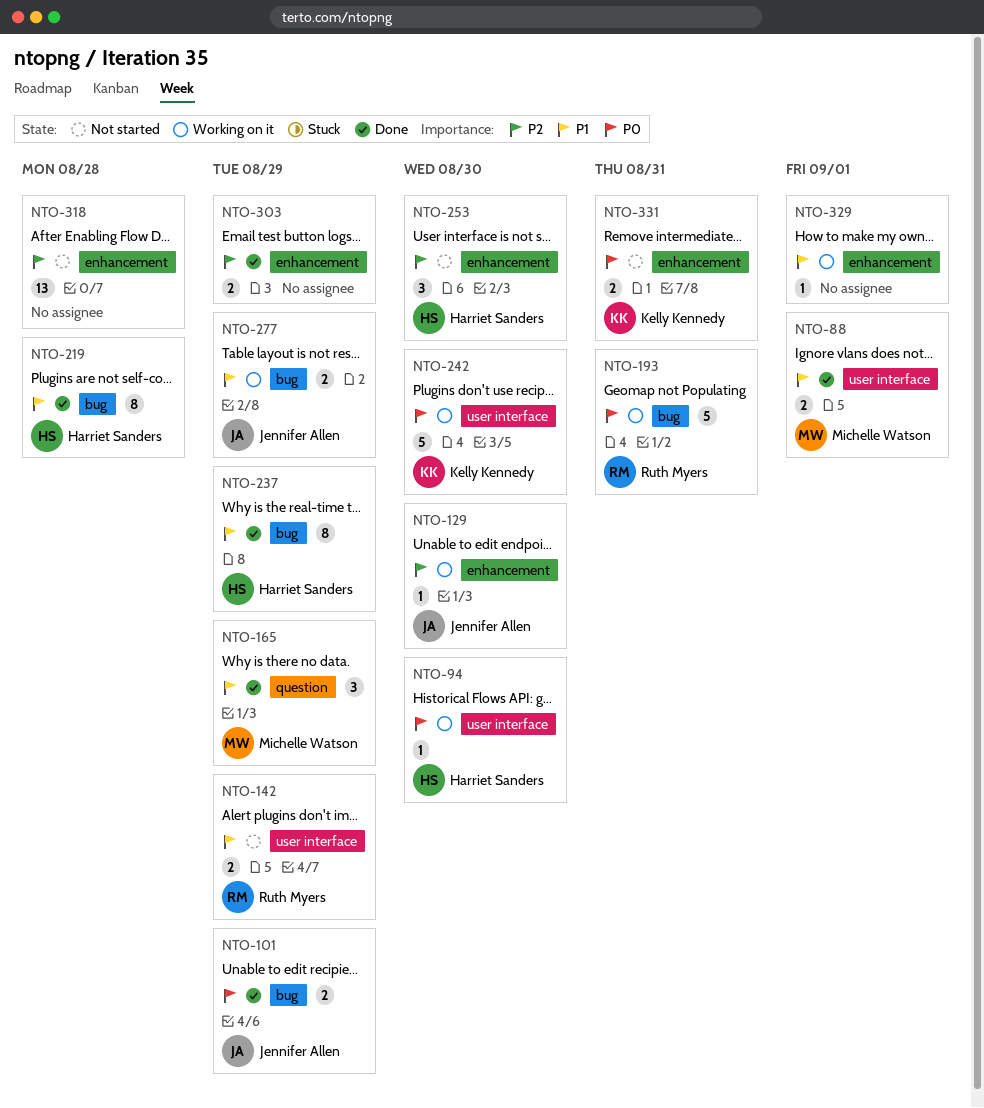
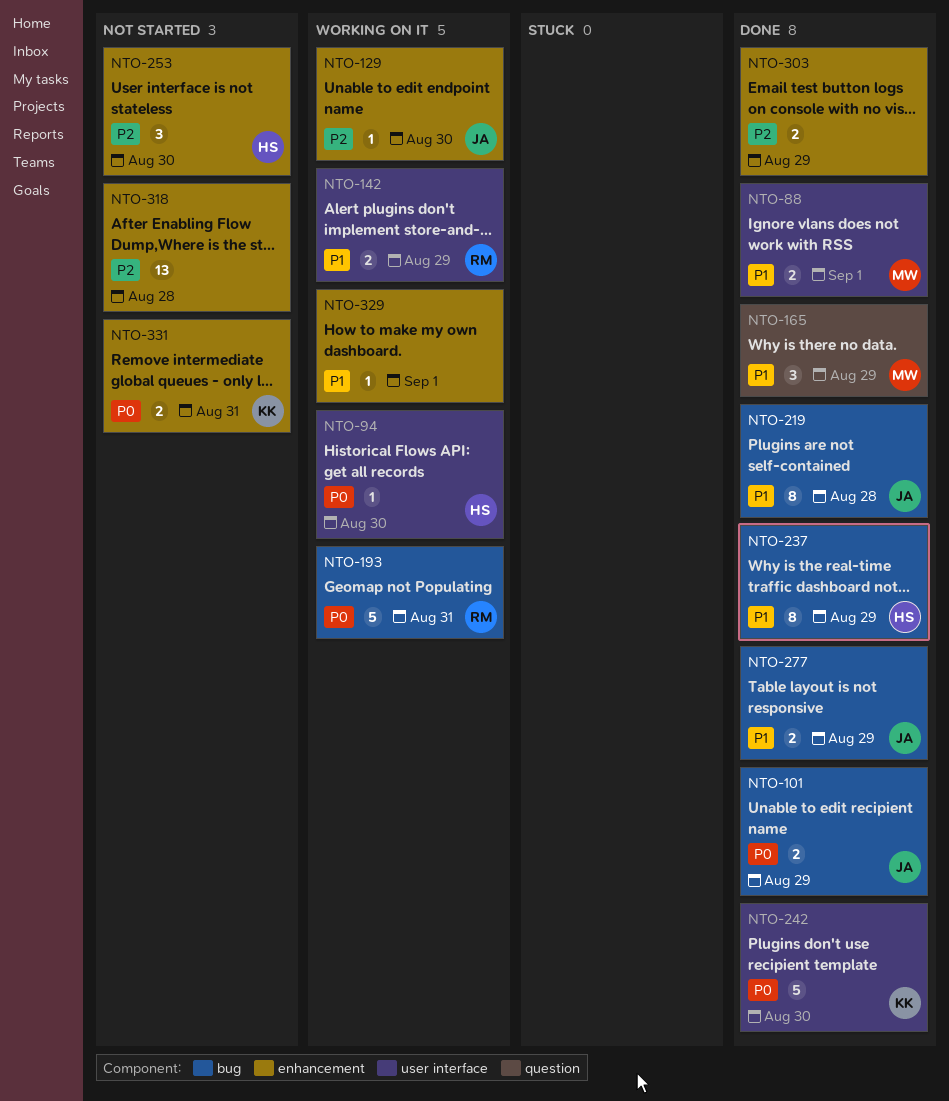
NTO-142, status: Not started -> Working on it
NTO-219, owner: Harriet Sanders -> Jennifer Allen
NTO-242, status: Working on it -> Done
NTO-277, status: Working on it -> Done

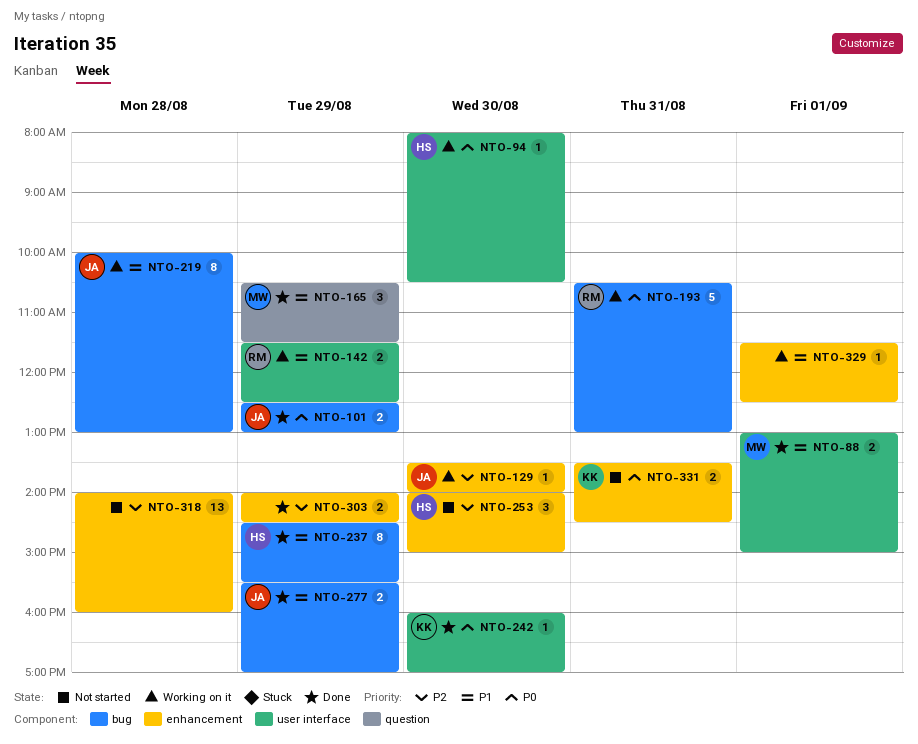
NTO-219, status: Done -> Working on it
NTO-242, estimate: 5 -> 1

